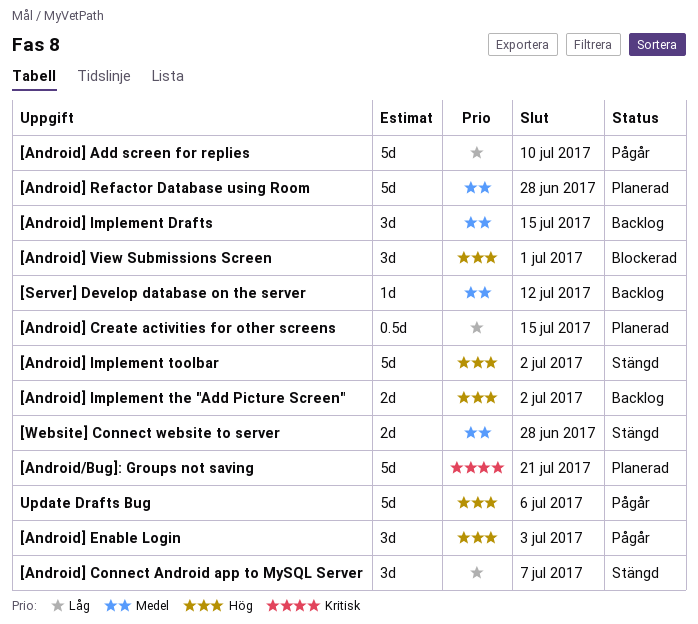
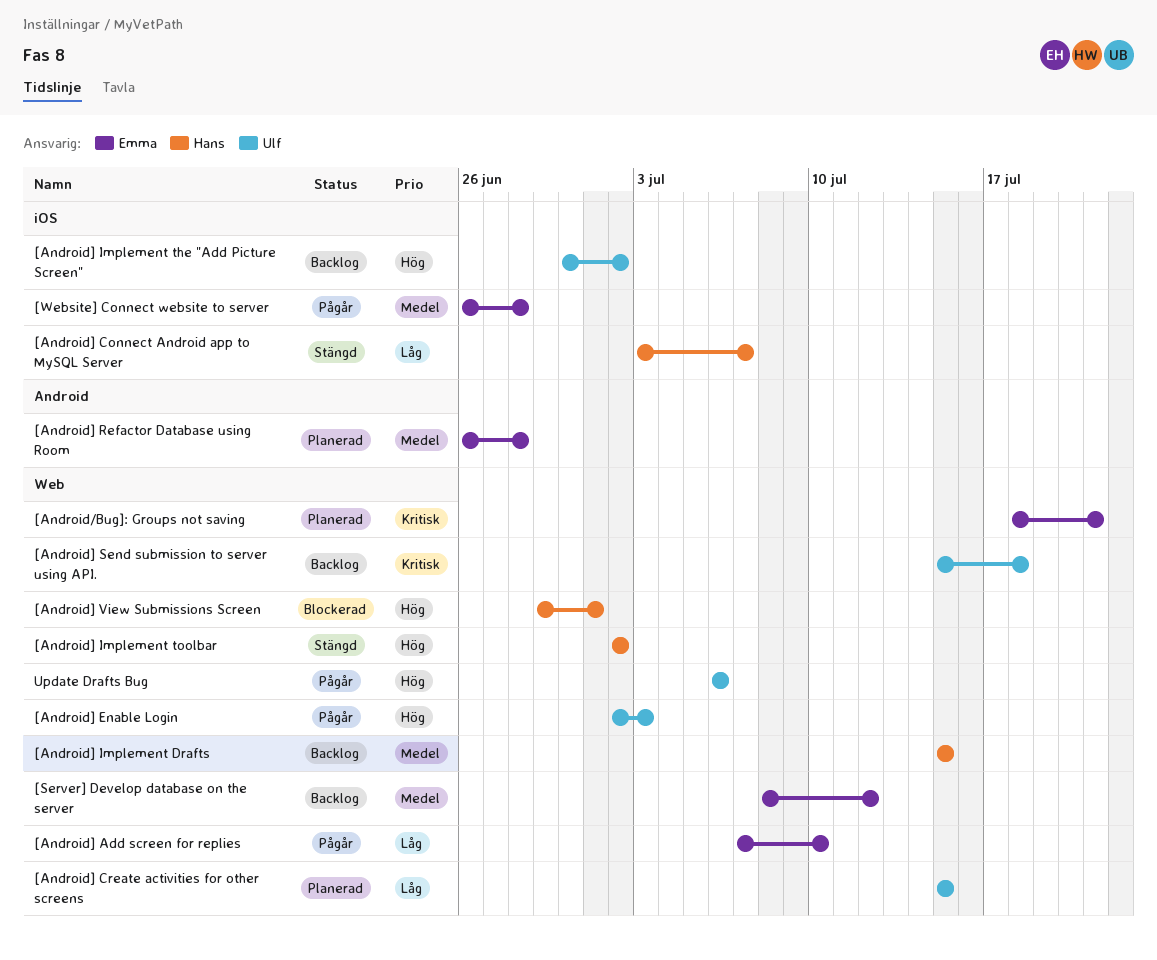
[Android] Send submission to server using API.: none -> present
[Website] Connect website to server, status: Stängd -> Pågår

